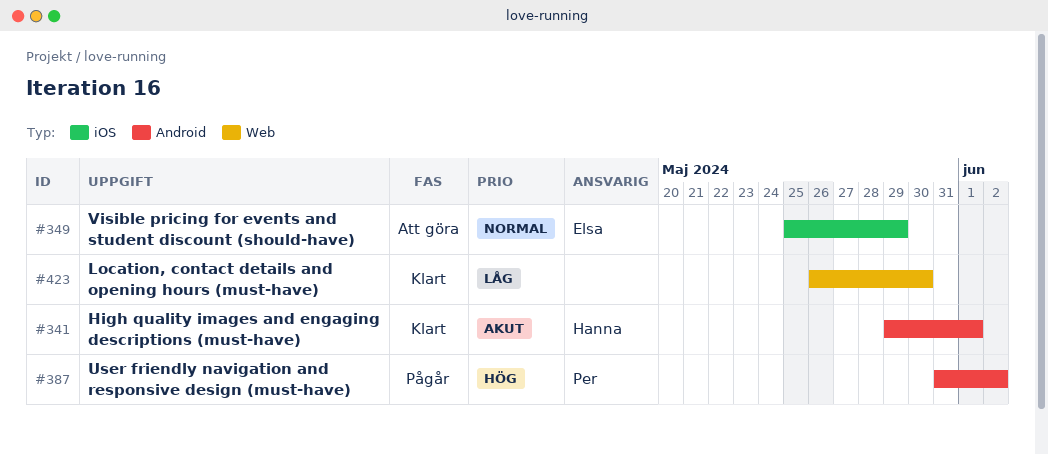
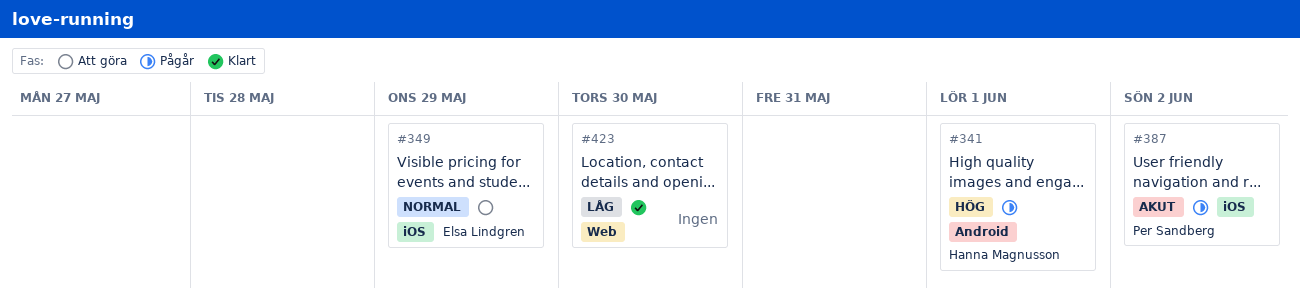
#341, status: Klart -> Pågår
#341, priority: Akut -> Hög
#387, priority: Hög -> Akut
#387, label: Android -> iOS

